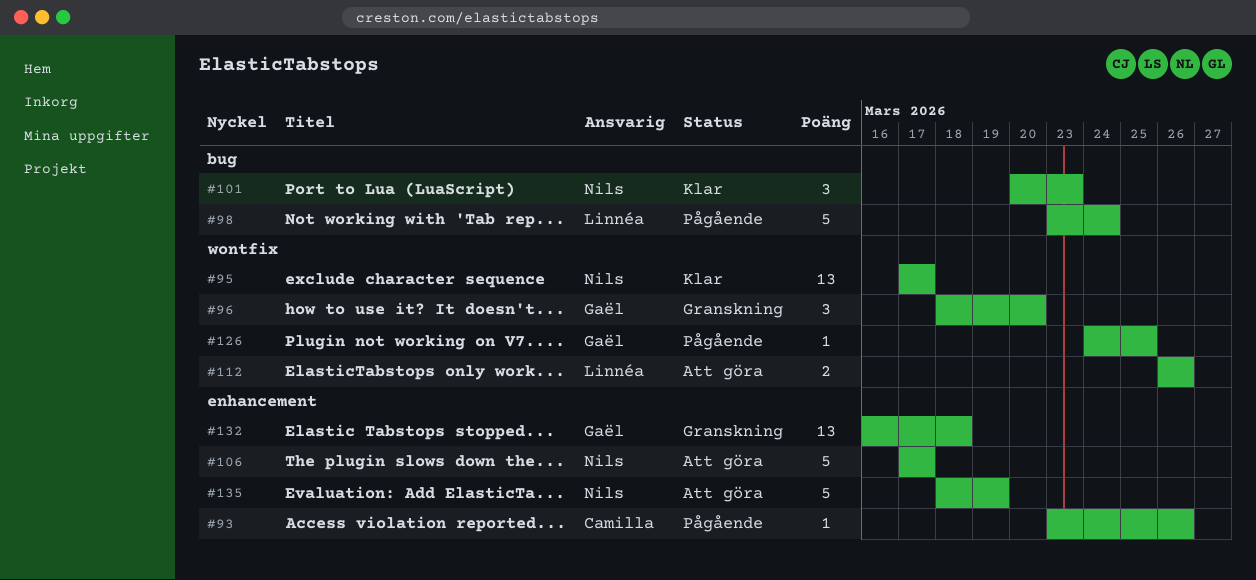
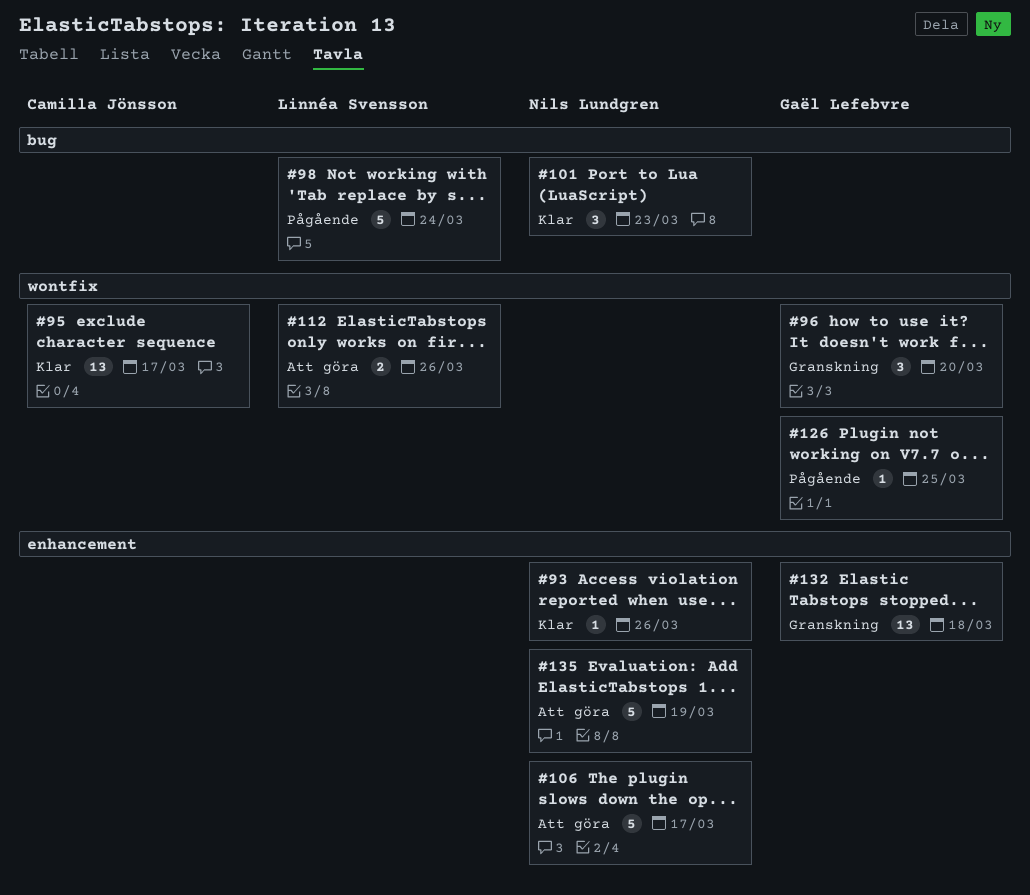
#93, status: Pågående -> Klar
#93, owner: Camilla Jönsson -> Nils Lundgren
#95, owner: Nils Lundgren -> Camilla Jönsson

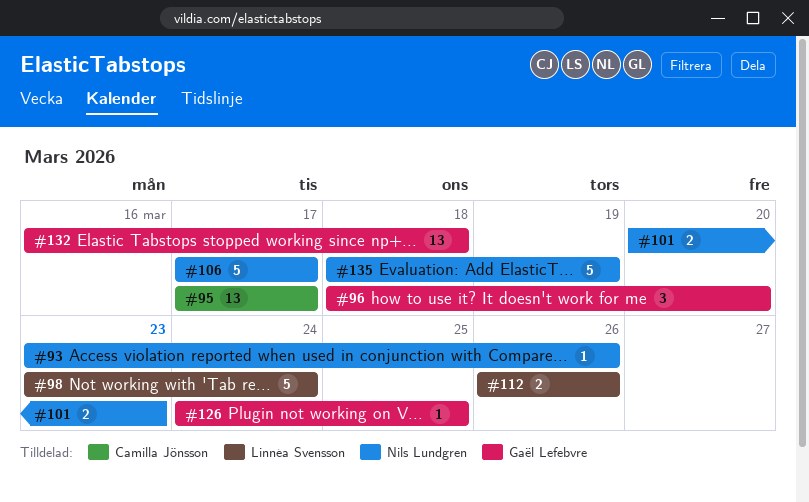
#101, estimate: 3 -> 2

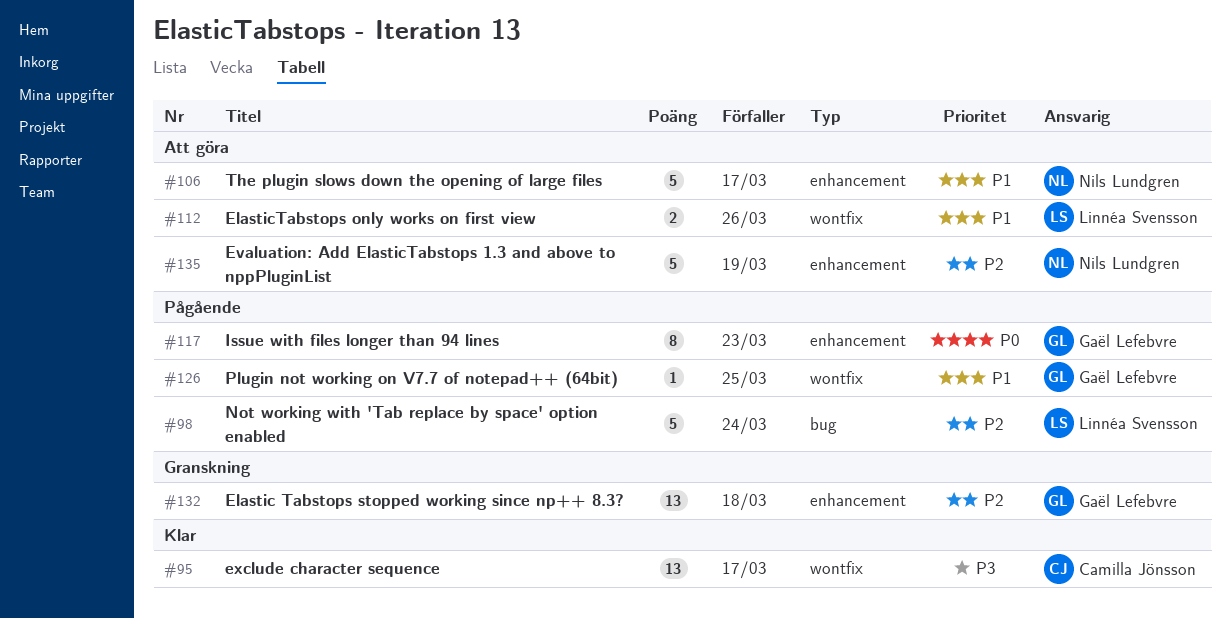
#93: present -> none
#96: present -> none
#101: present -> none
#117: none -> present

